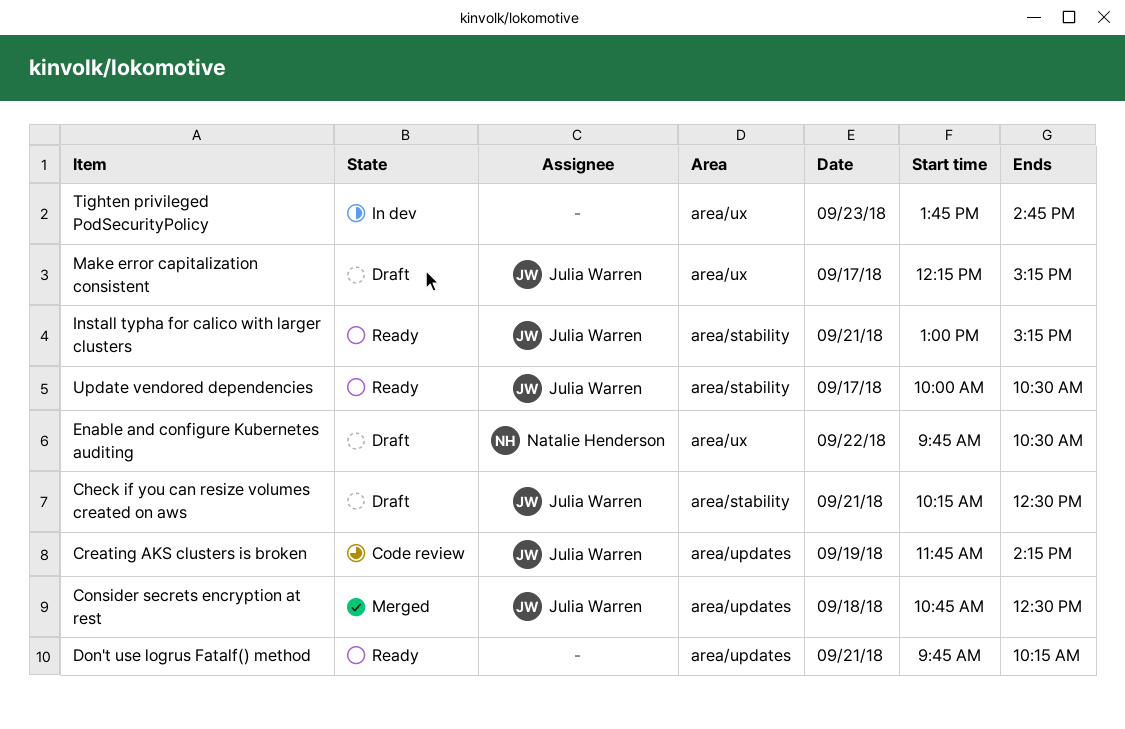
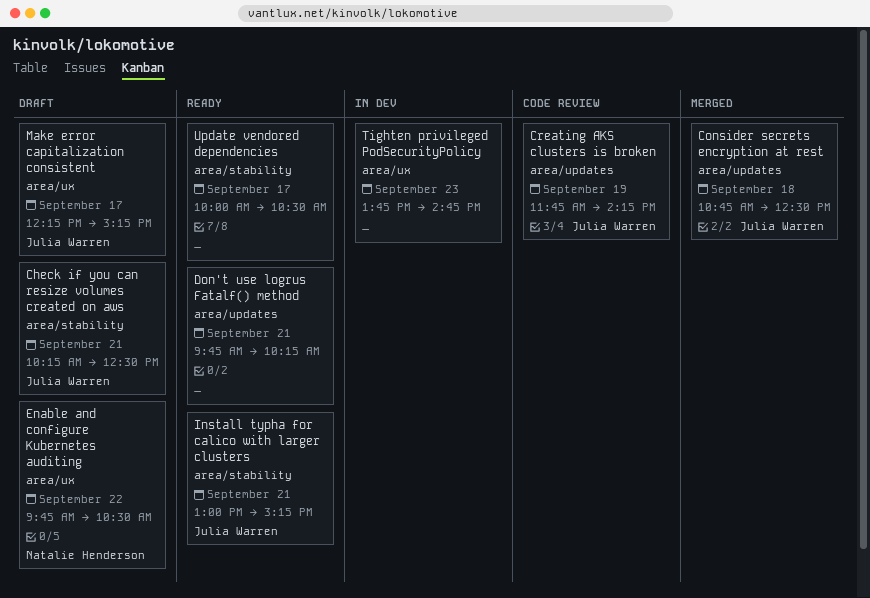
Update vendored dependencies, owner: Julia Warren -> none

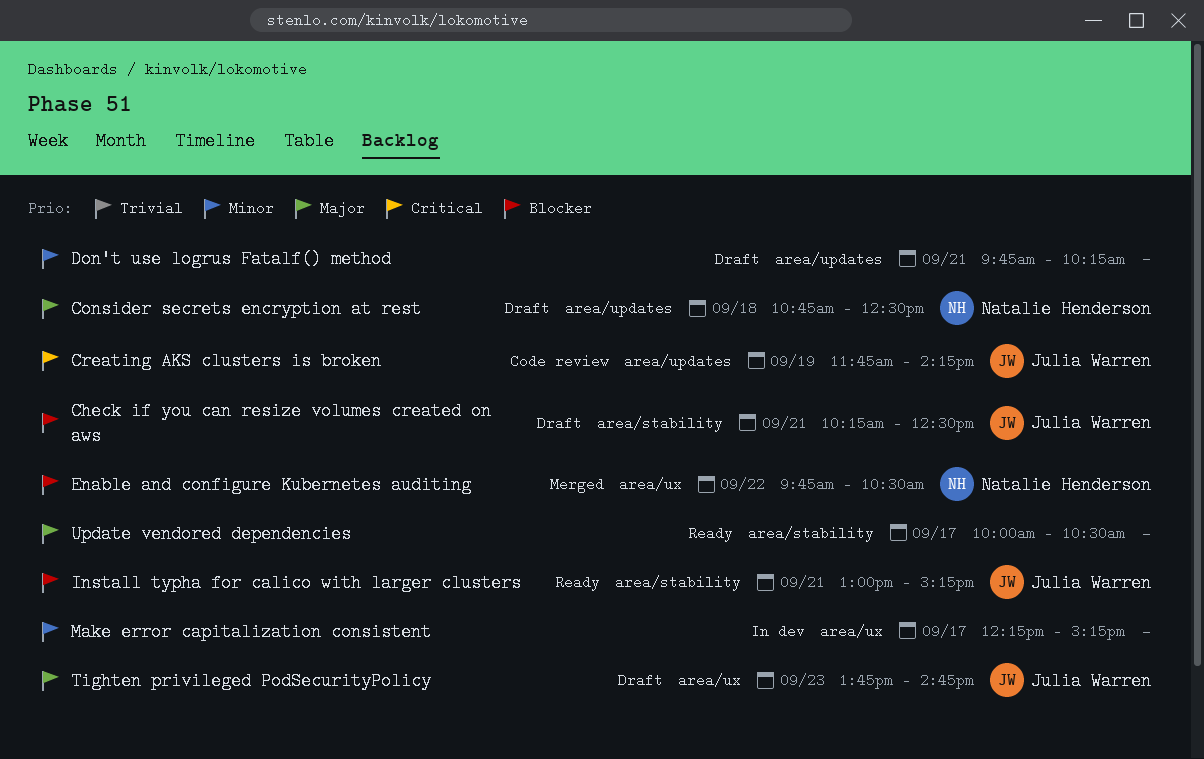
Consider secrets encryption at rest, status: Merged -> Draft
Consider secrets encryption at rest, owner: Julia Warren -> Natalie Henderson
Don't use logrus Fatalf() method, status: Ready -> Draft
Enable and configure Kubernetes auditing, status: Draft -> Merged
Make error capitalization consistent, status: Draft -> In dev
Make error capitalization consistent, owner: Julia Warren -> none
Tighten privileged PodSecurityPolicy, status: In dev -> Draft
Tighten privileged PodSecurityPolicy, owner: none -> Julia Warren

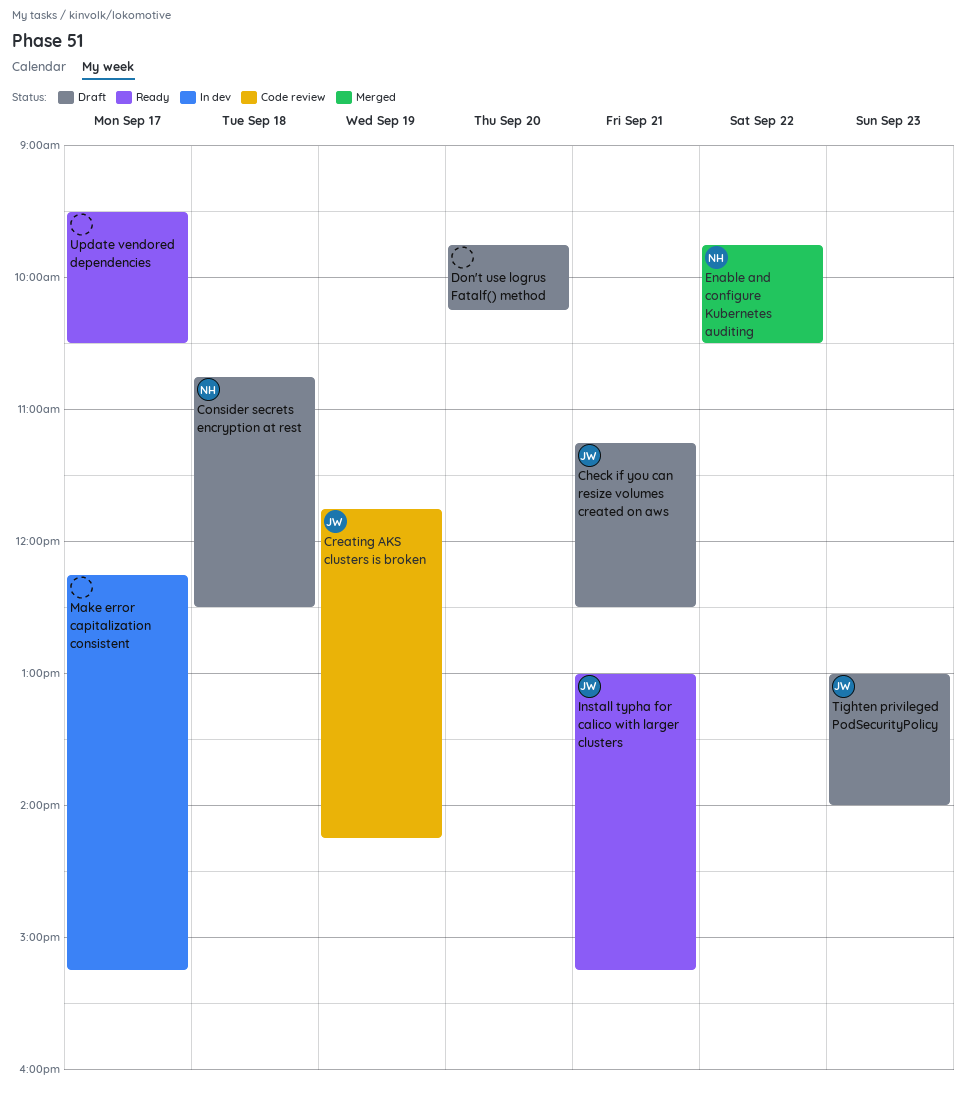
Check if you can resize volumes created on aws, begins: 10:15 -> 11:15
Don't use logrus Fatalf() method, day: Sep 21 -> Sep 20
Tighten privileged PodSecurityPolicy, begins: 13:45 -> 13:00
Tighten privileged PodSecurityPolicy, ends: 14:45 -> 14:00
Update vendored dependencies, begins: 10:00 -> 09:30

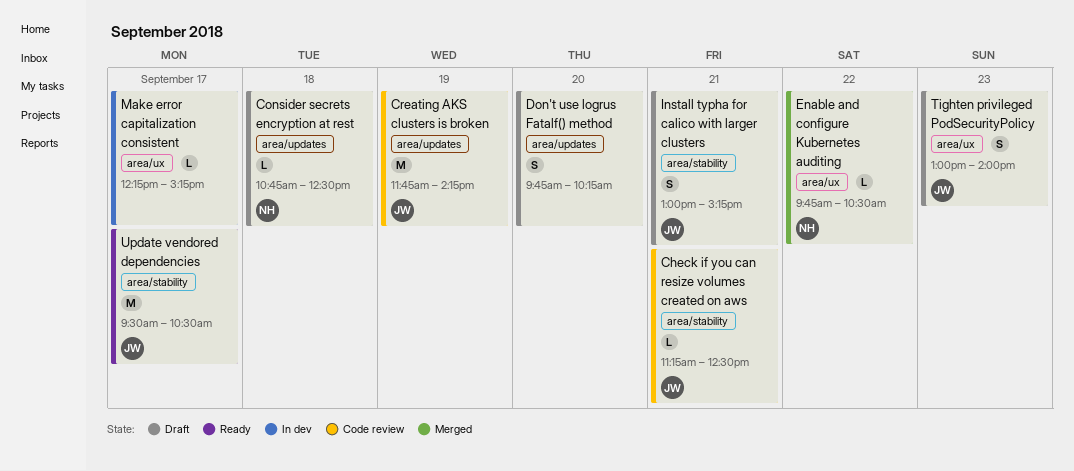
Check if you can resize volumes created on aws, status: Draft -> Code review
Install typha for calico with larger clusters, status: Ready -> Draft
Update vendored dependencies, owner: none -> JW

